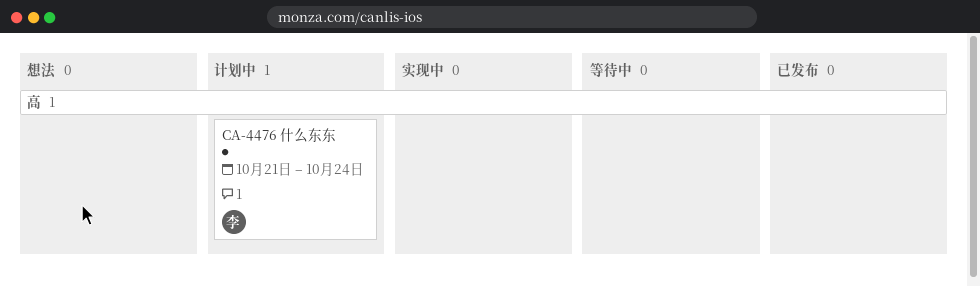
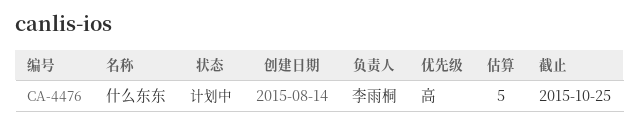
CA-4476, estimate: 1 -> 5
CA-4476, due: Oct 24 -> Oct 25

